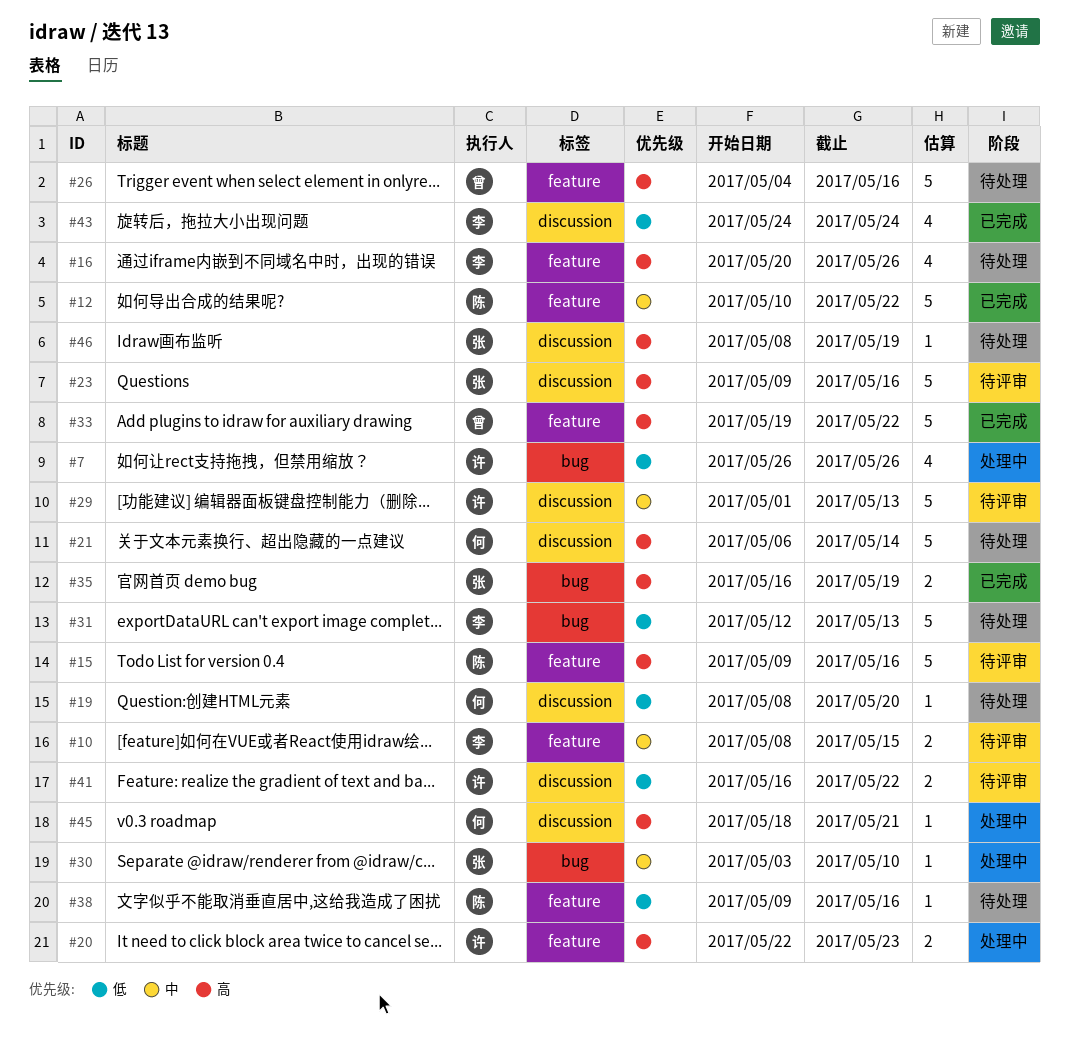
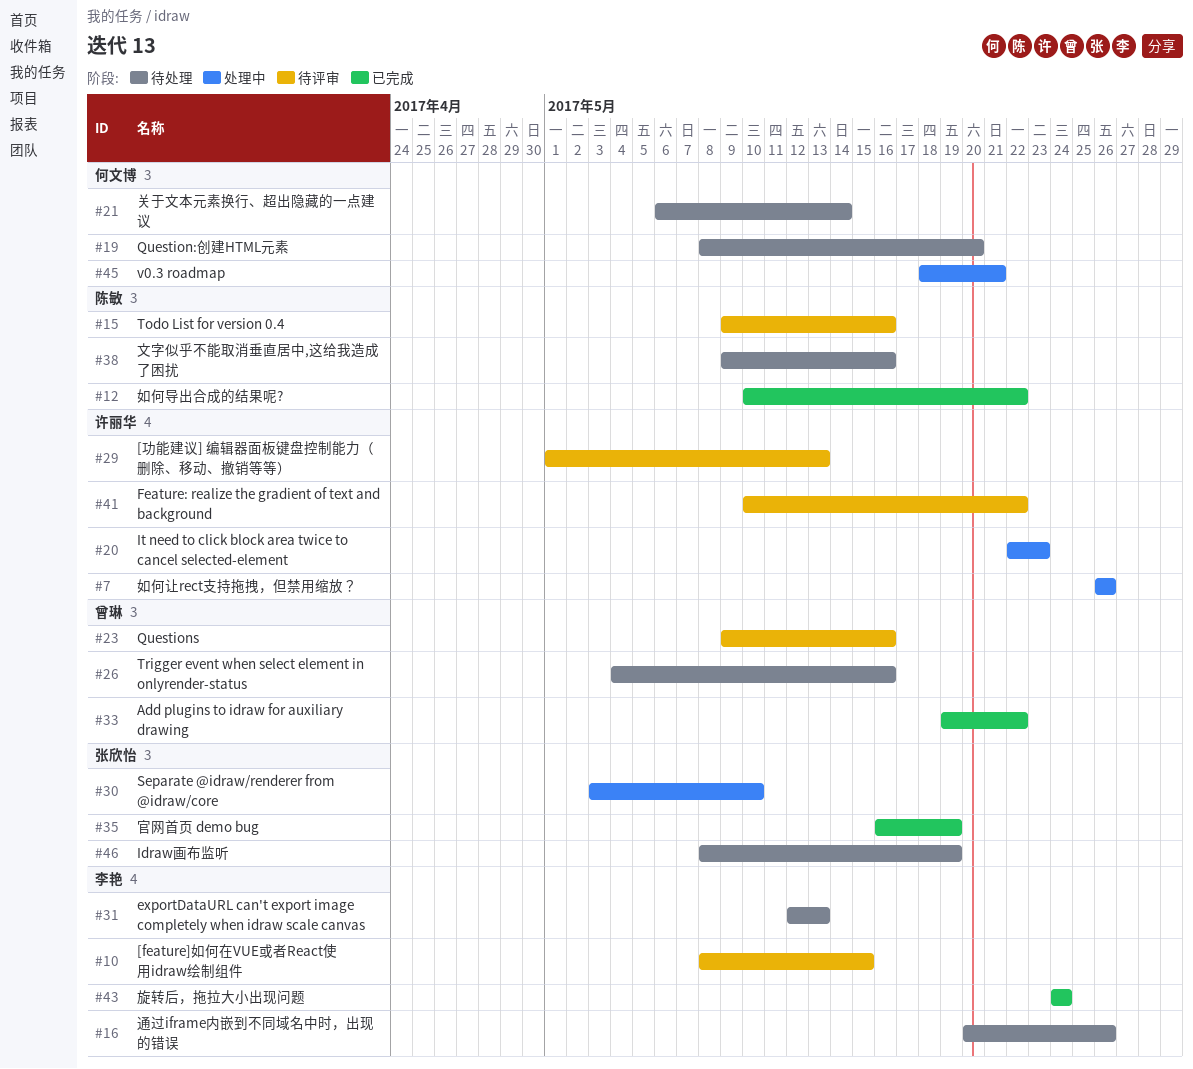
#23, owner: 张欣怡 -> 曾琳
#41, start: May 16 -> May 10

